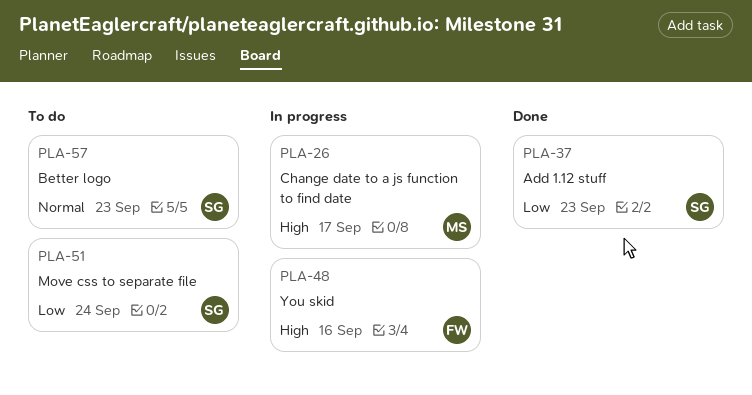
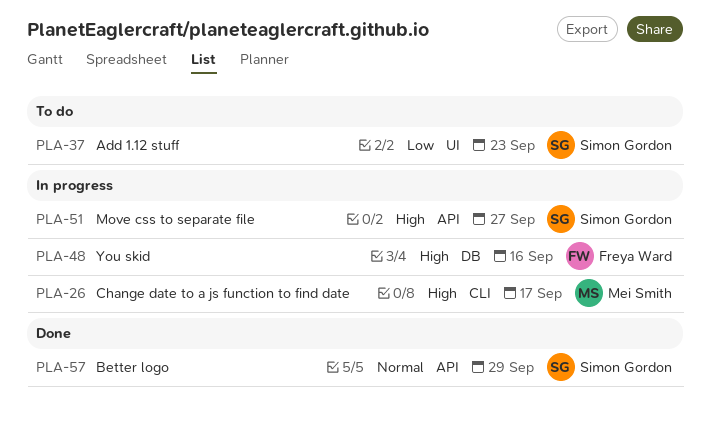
PLA-37, status: Done -> To do
PLA-51, status: To do -> In progress
PLA-51, priority: Low -> High
PLA-51, due: Sep 24 -> Sep 27
PLA-57, status: To do -> Done
PLA-57, due: Sep 23 -> Sep 29

